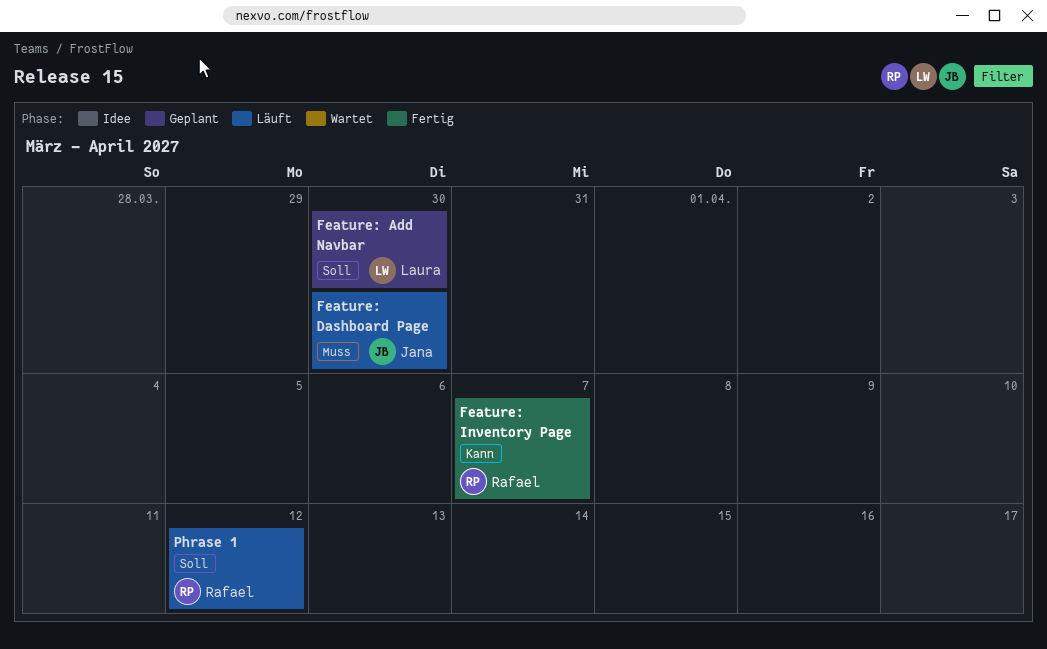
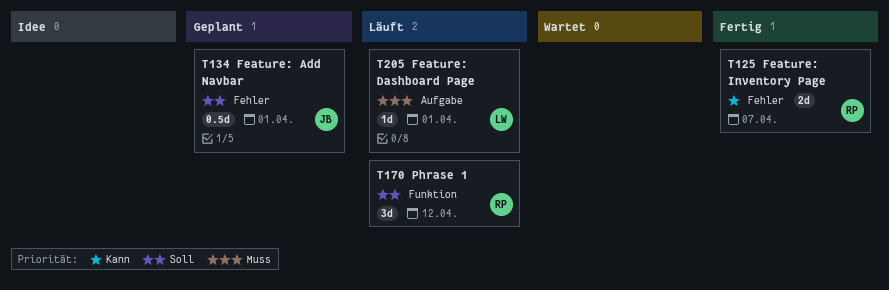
Feature: Add Navbar, owner: Laura -> Jana
Feature: Add Navbar, due: Mar 30 -> Apr 1
Feature: Dashboard Page, owner: Jana -> Laura
Feature: Dashboard Page, due: Mar 30 -> Apr 1

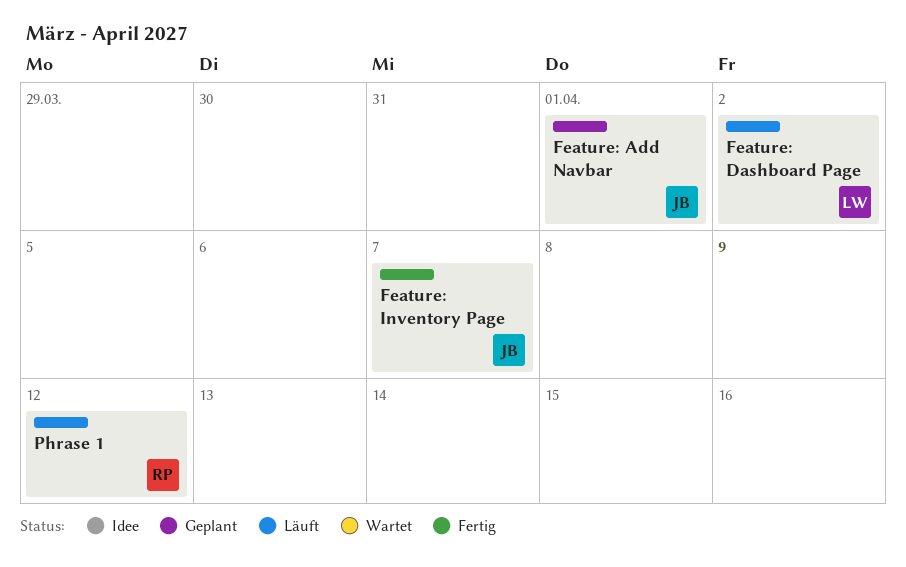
Feature: Dashboard Page, due: Apr 1 -> Apr 2
Feature: Inventory Page, owner: RP -> JB

